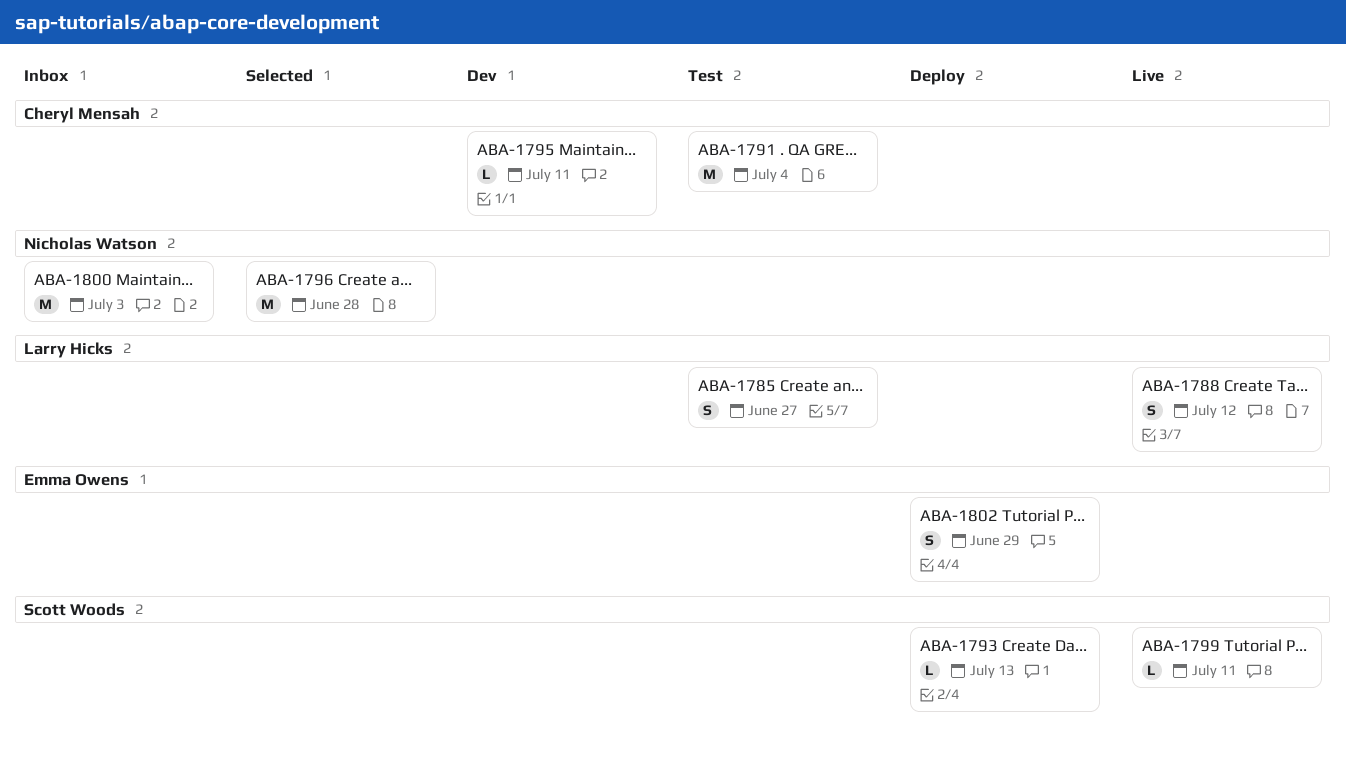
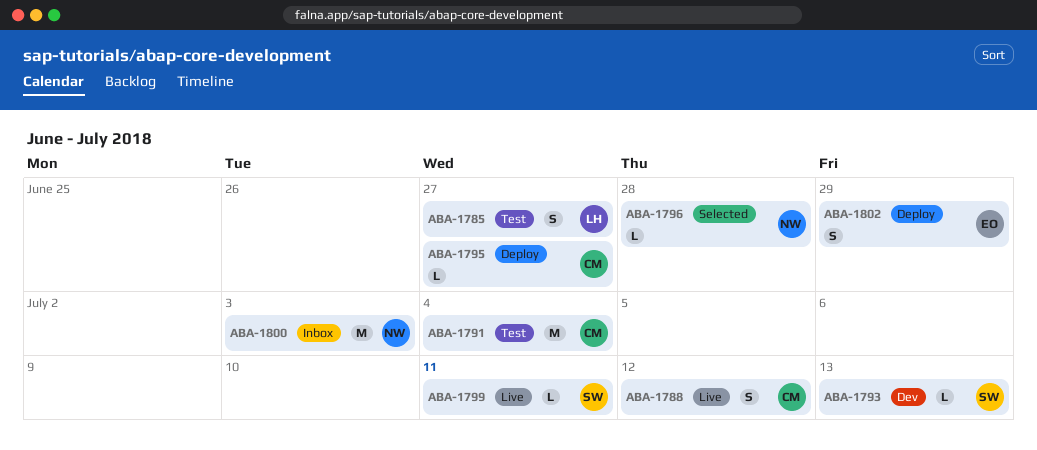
ABA-1788, owner: Larry Hicks -> Cheryl Mensah
ABA-1793, status: Deploy -> Dev
ABA-1795, status: Dev -> Deploy
ABA-1795, due: Jul 11 -> Jun 27
ABA-1796, estimate: M -> L

